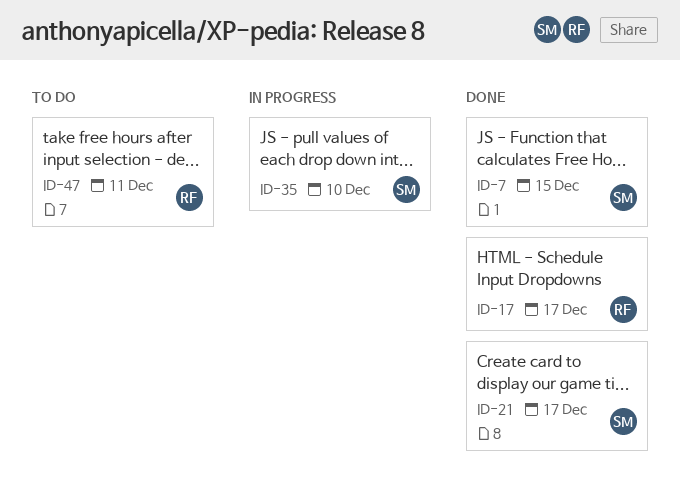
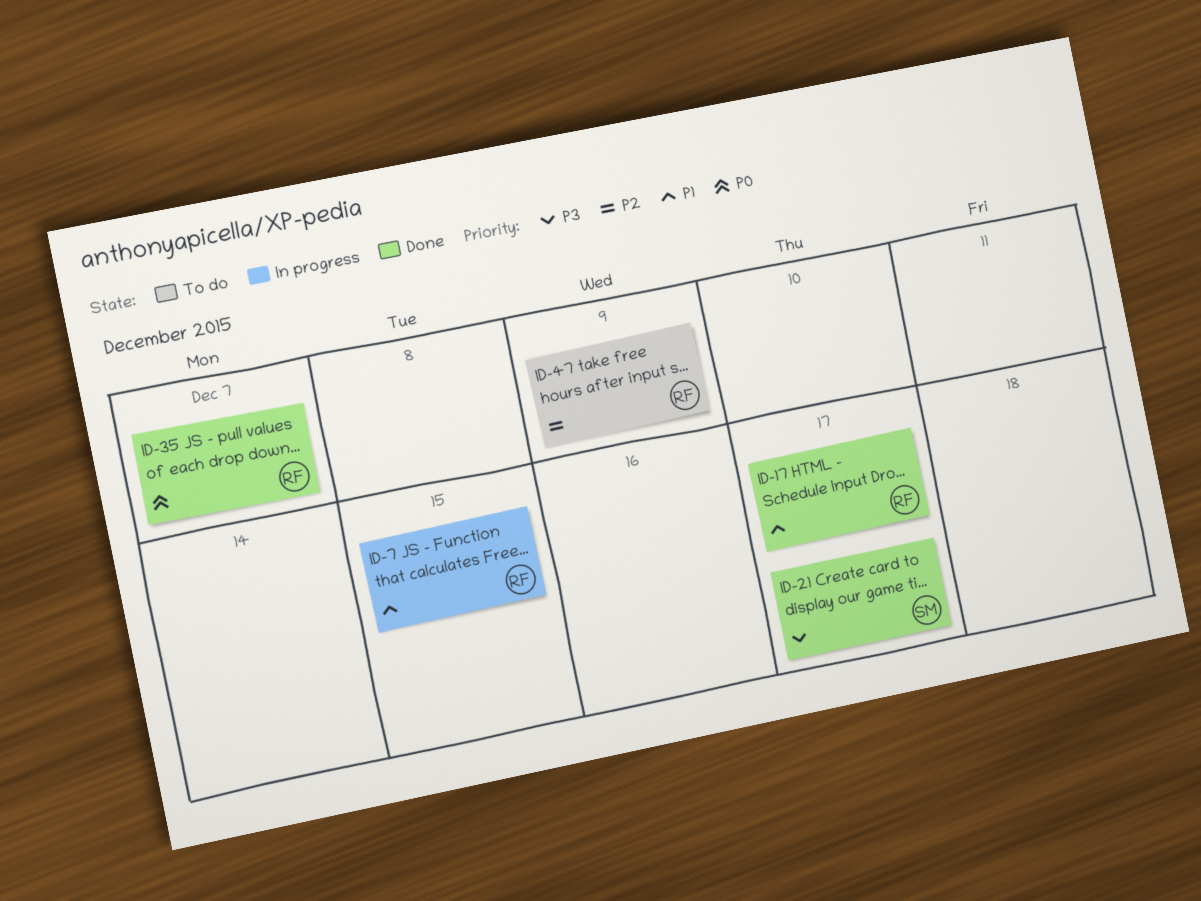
ID-7, status: Done -> In progress
ID-7, owner: SM -> RF
ID-35, status: In progress -> Done
ID-35, owner: SM -> RF
ID-35, due: Dec 10 -> Dec 7
ID-47, due: Dec 11 -> Dec 9

